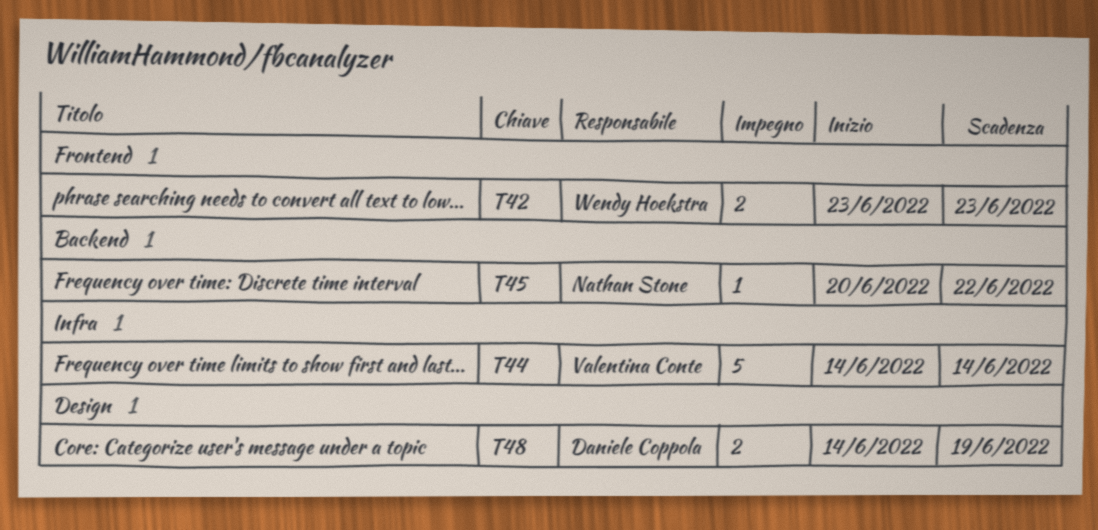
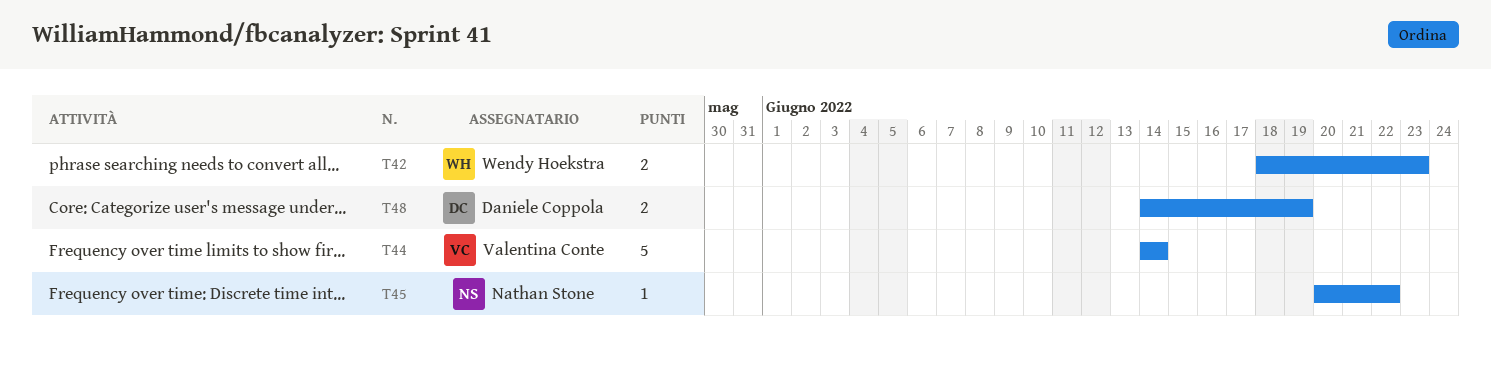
T42, start: Jun 23 -> Jun 18

